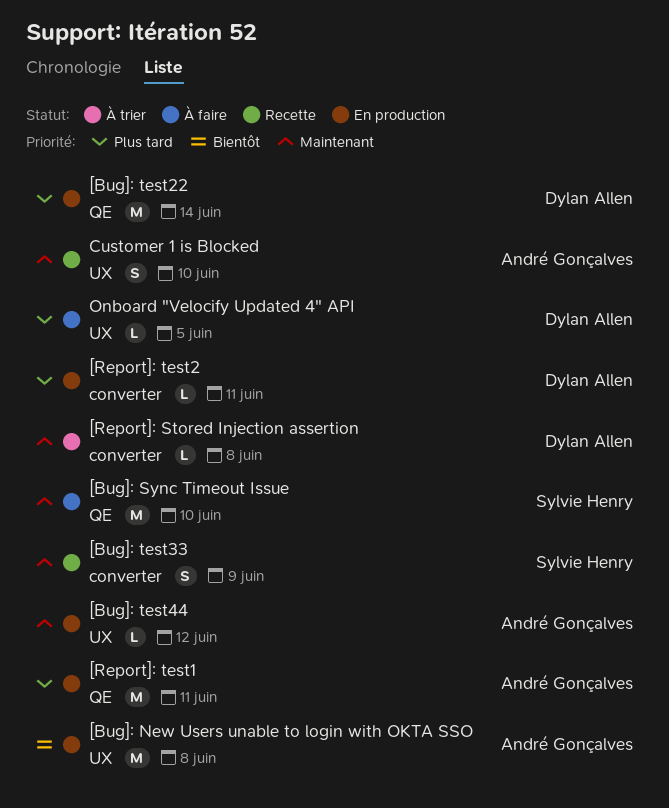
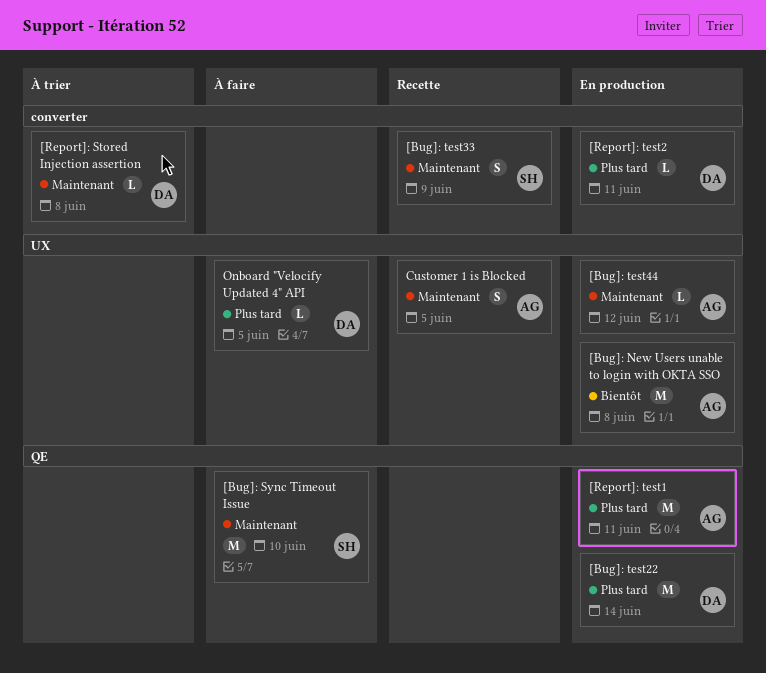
Customer 1 is Blocked, due: Jun 10 -> Jun 5

